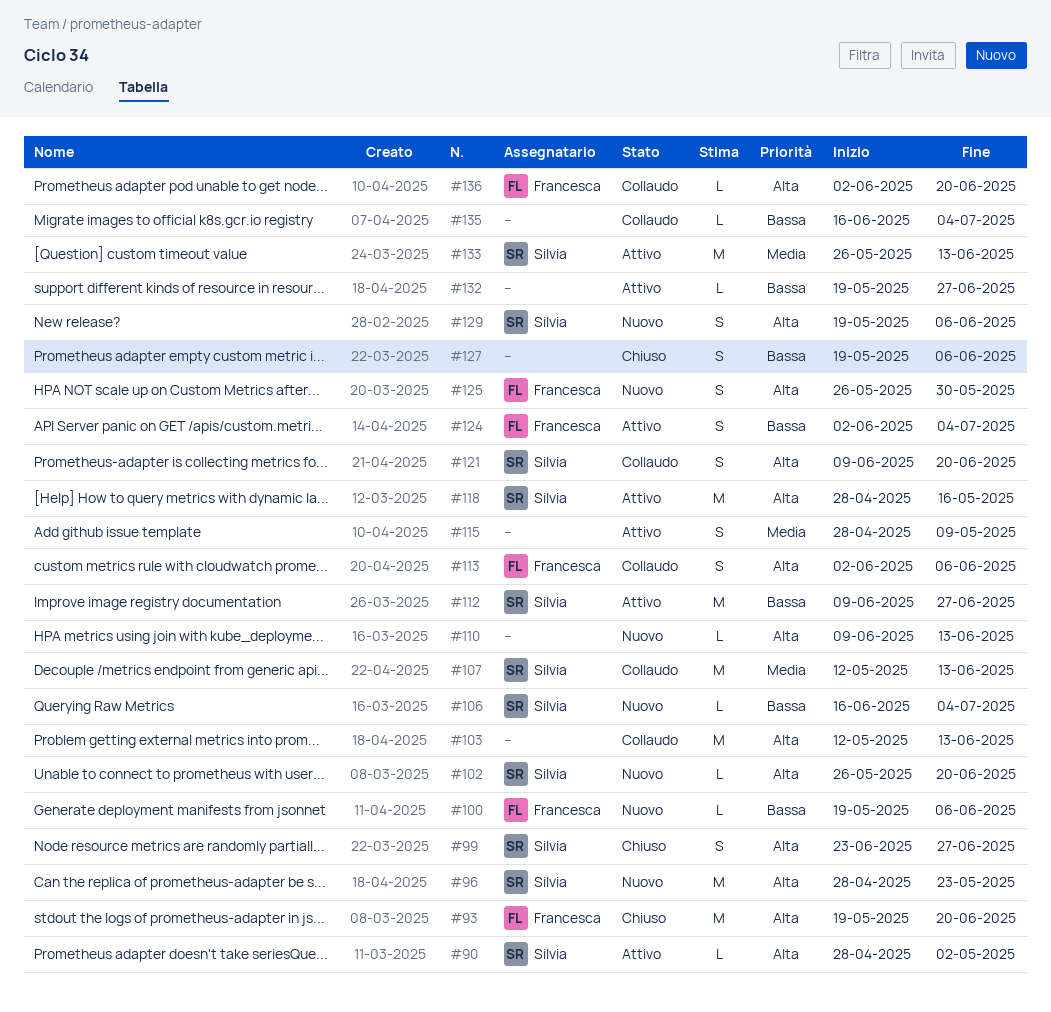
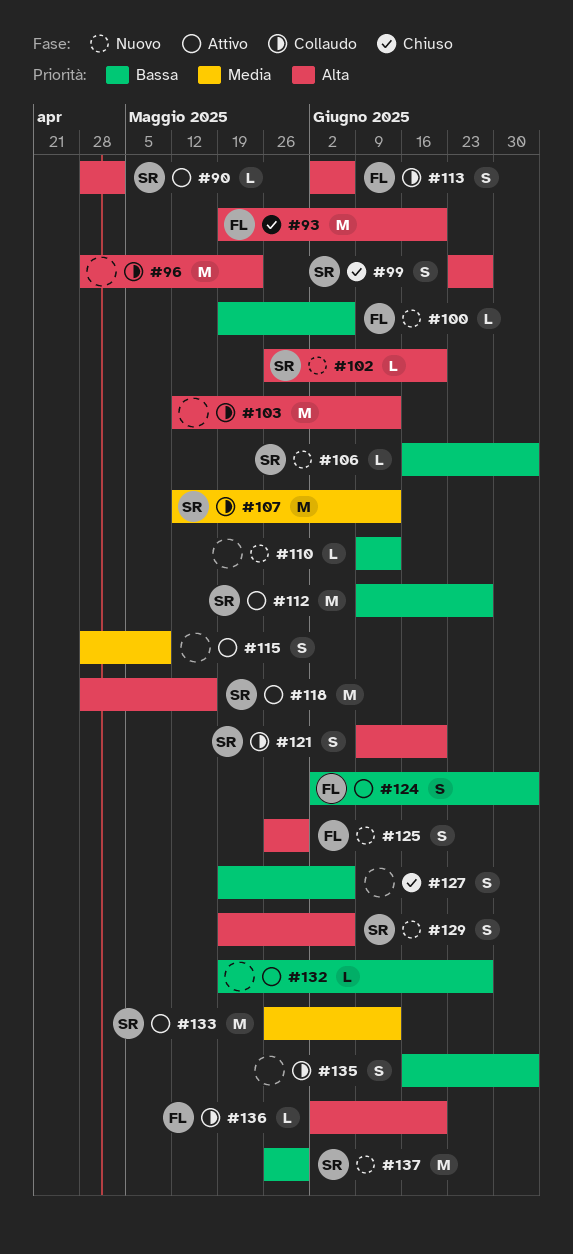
#96, status: Nuovo -> Collaudo
#96, owner: Silvia -> none
#110, priority: Alta -> Bassa
#135, estimate: L -> S
#137: none -> present

